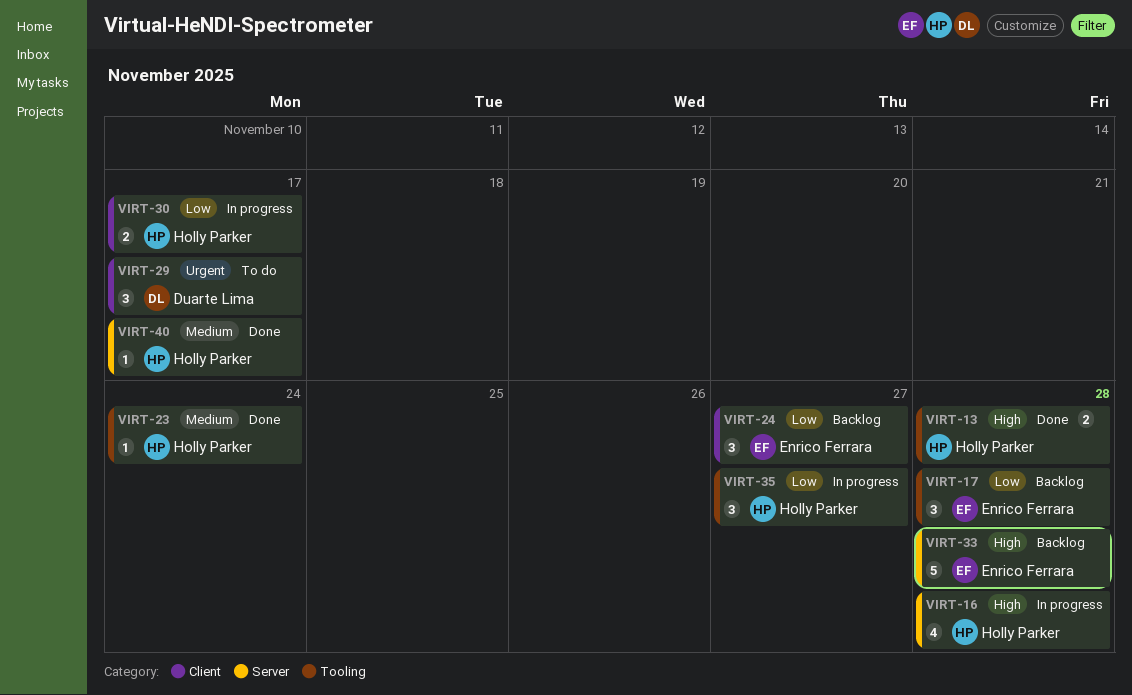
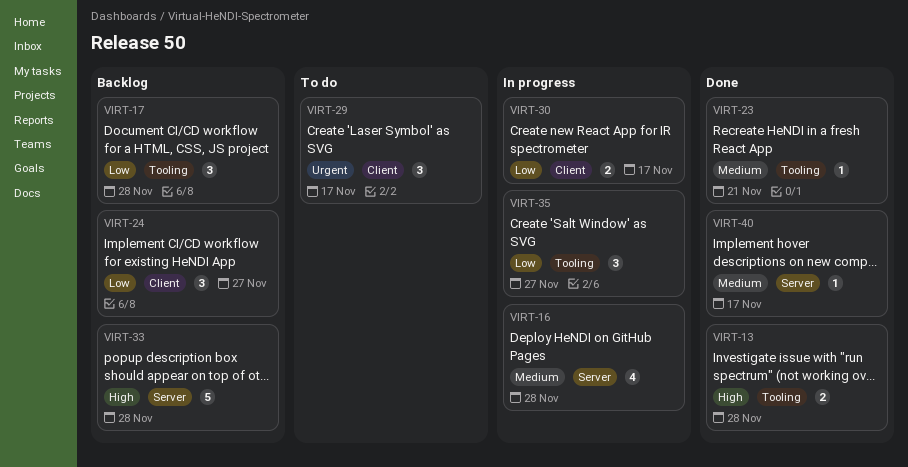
VIRT-16, priority: High -> Medium
VIRT-23, due: Nov 24 -> Nov 21

